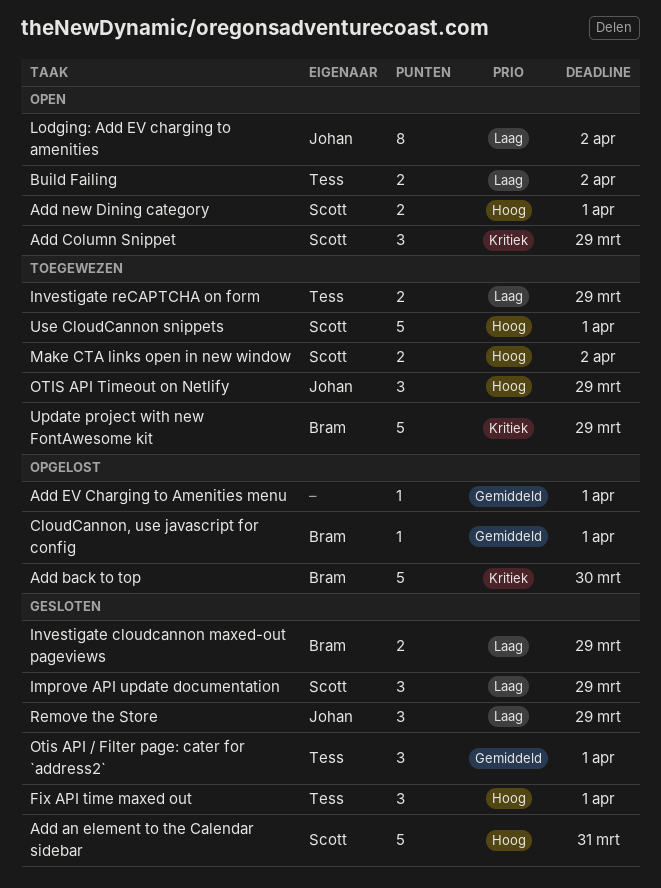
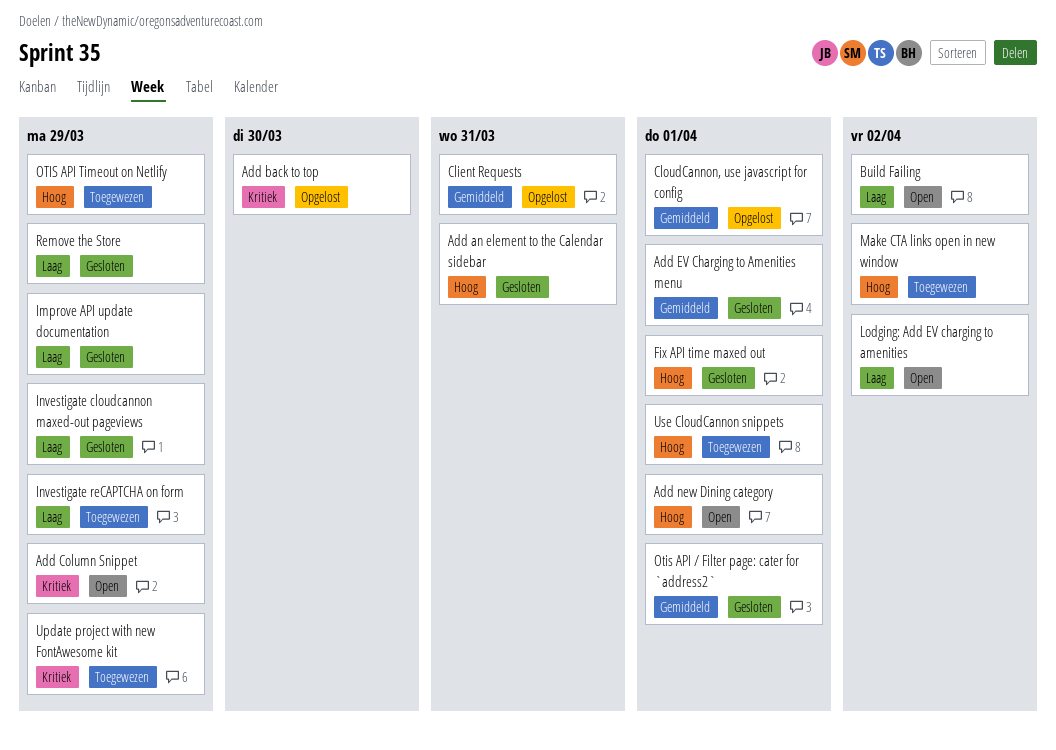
Add EV Charging to Amenities menu, status: Opgelost -> Gesloten
Client Requests: none -> present

